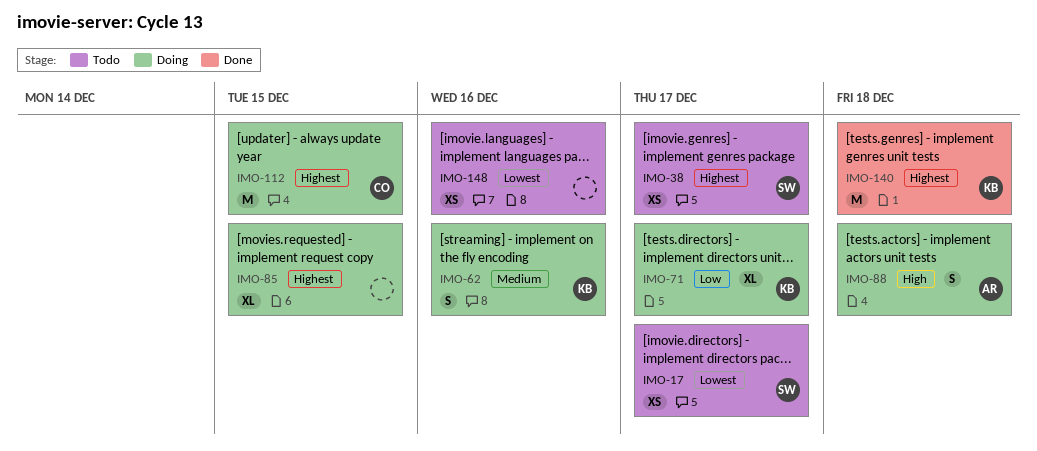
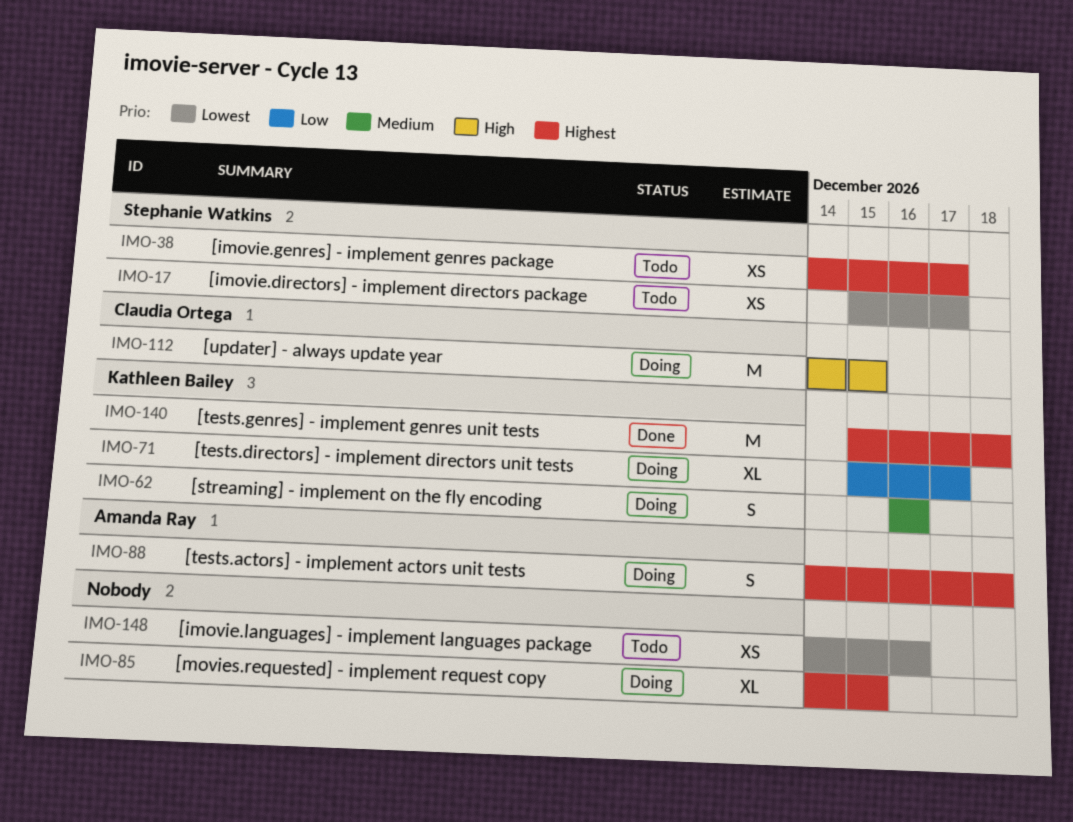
IMO-88, priority: High -> Highest
IMO-112, priority: Highest -> High

